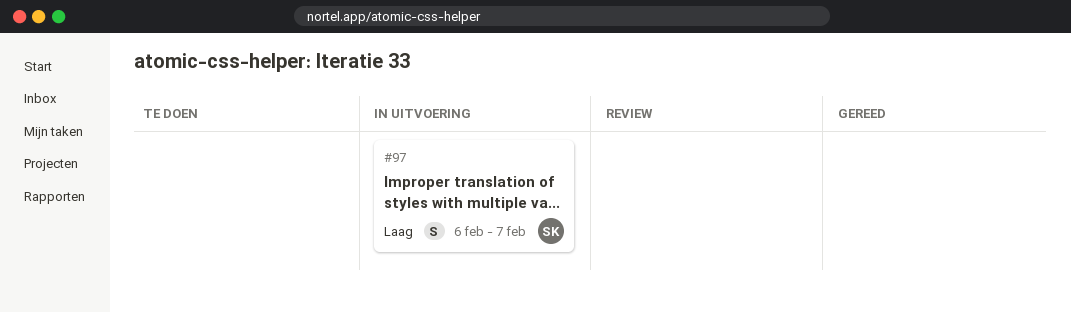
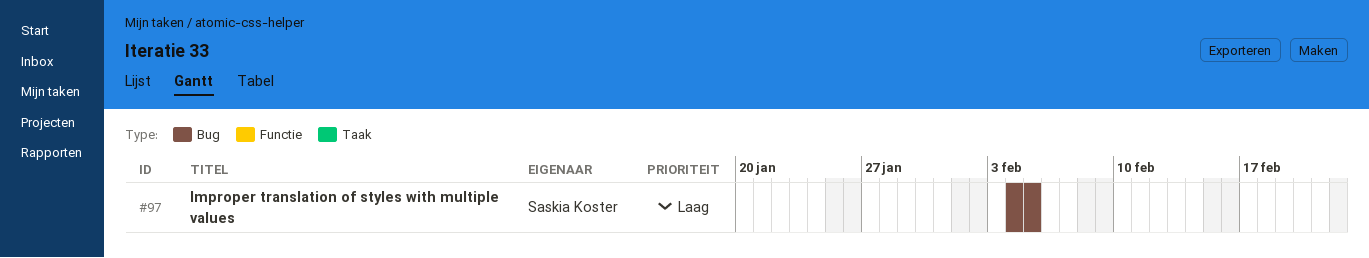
#97, start: Feb 6 -> Feb 4
#97, due: Feb 7 -> Feb 5

